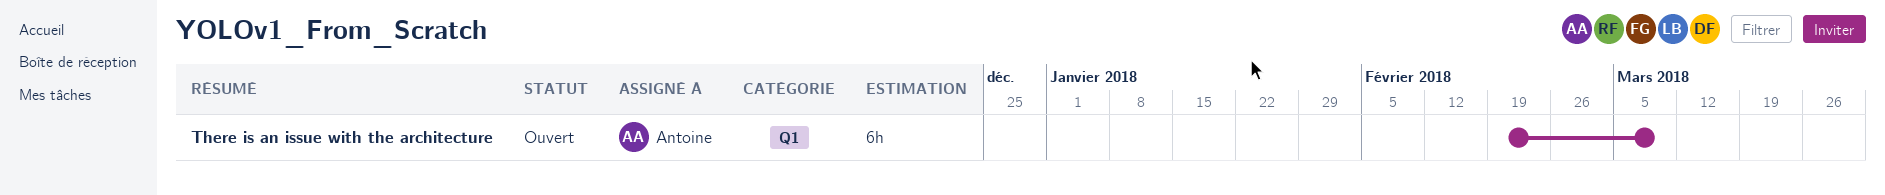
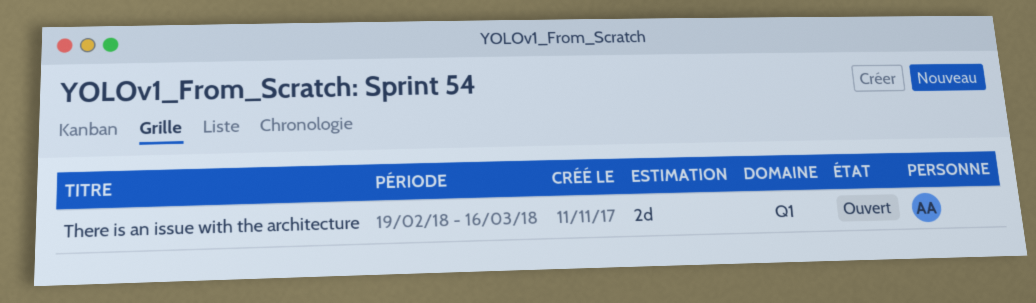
There is an issue with the architecture, estimate: 6h -> 2d
There is an issue with the architecture, due: Mar 9 -> Mar 16

